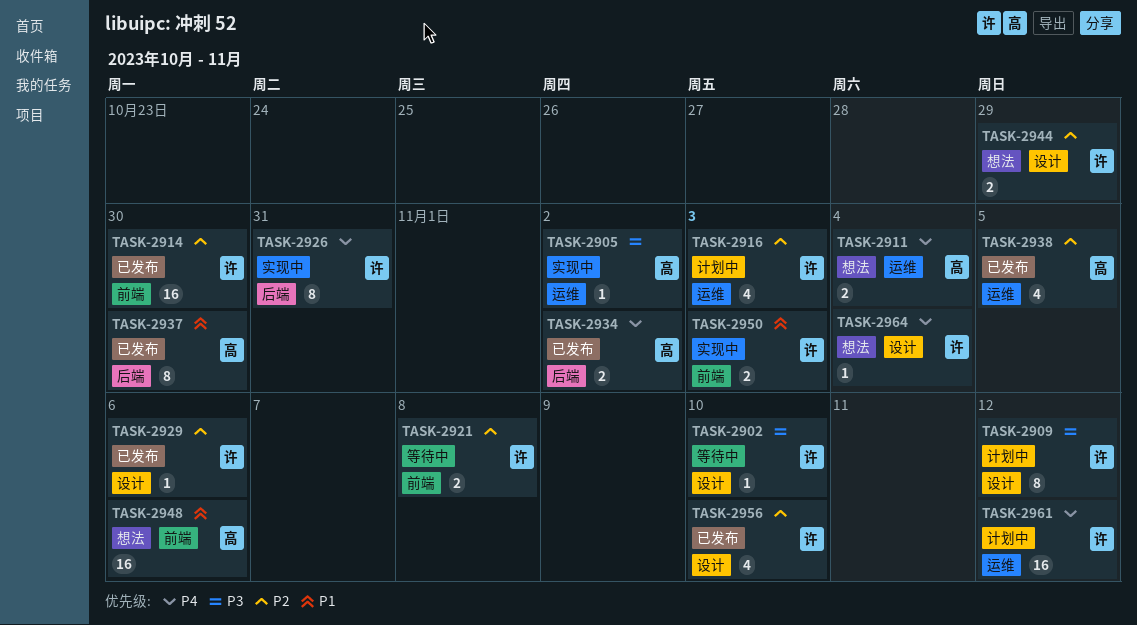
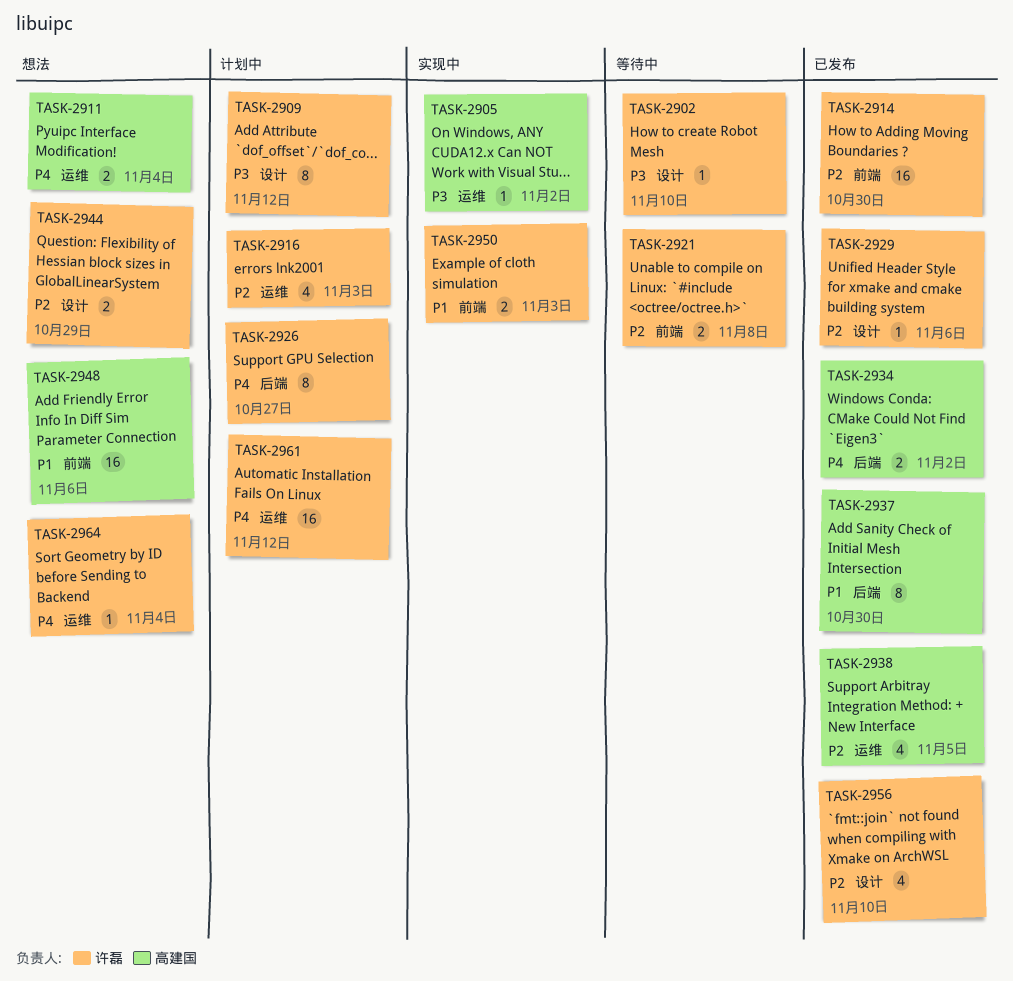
TASK-2926, status: 实现中 -> 计划中
TASK-2926, due: Oct 31 -> Oct 27
TASK-2964, label: 设计 -> 运维

